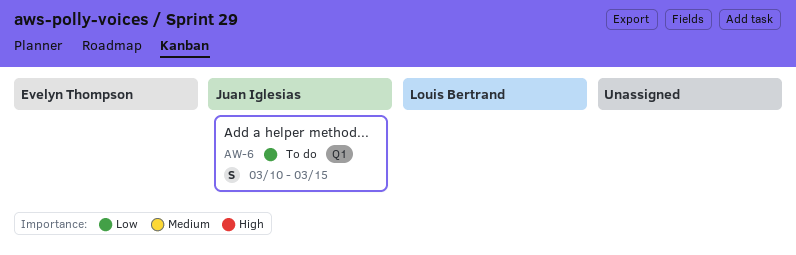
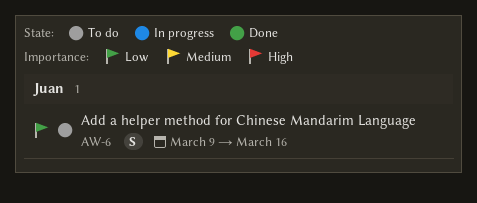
AW-6, start: Mar 10 -> Mar 9
AW-6, due: Mar 15 -> Mar 16

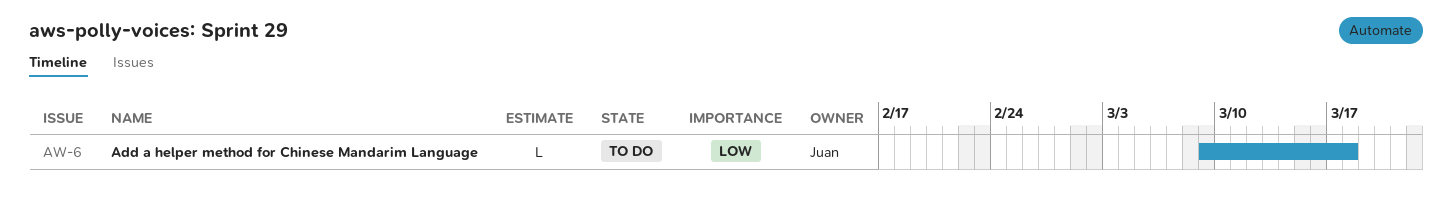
AW-6, estimate: S -> L
AW-6, due: Mar 16 -> Mar 18

